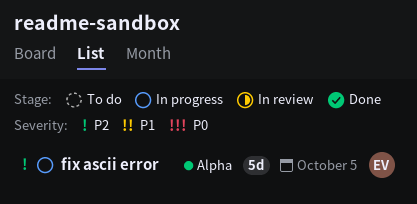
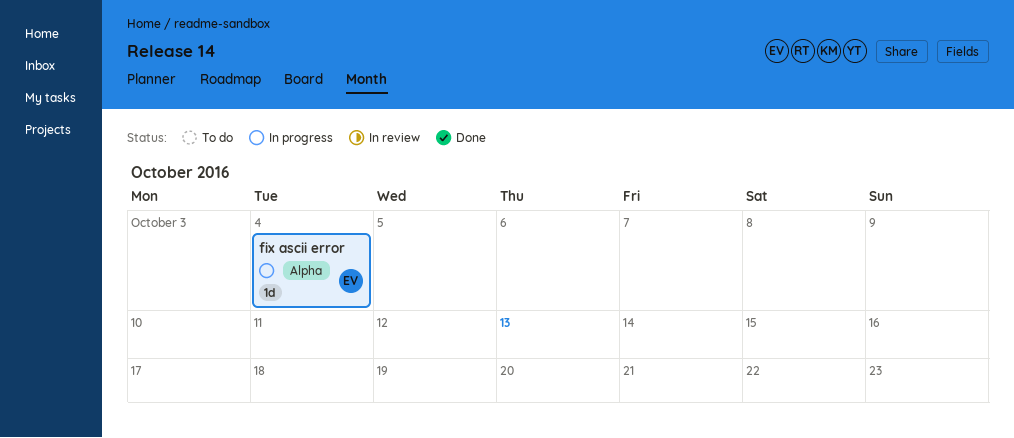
fix ascii error, estimate: 5d -> 1d
fix ascii error, due: Oct 5 -> Oct 4

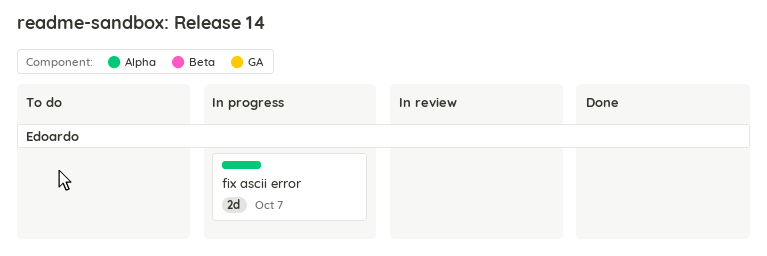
fix ascii error, estimate: 1d -> 2d
fix ascii error, due: Oct 4 -> Oct 7

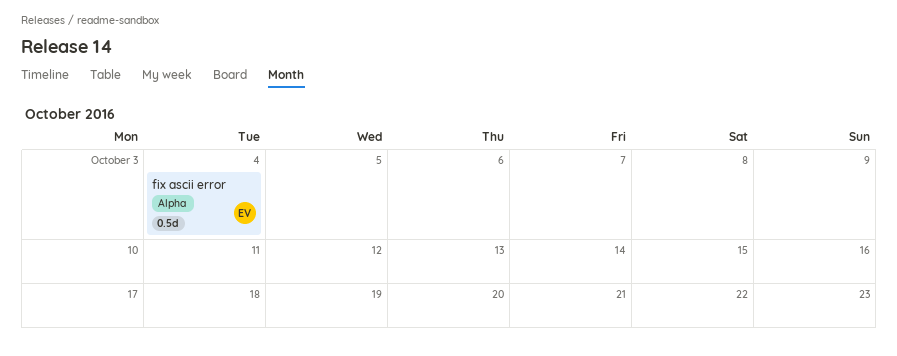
fix ascii error, estimate: 2d -> 0.5d
fix ascii error, due: Oct 7 -> Oct 4

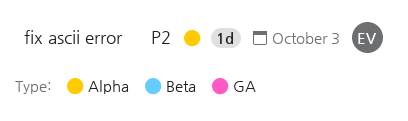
fix ascii error, estimate: 0.5d -> 1d
fix ascii error, due: Oct 4 -> Oct 3

